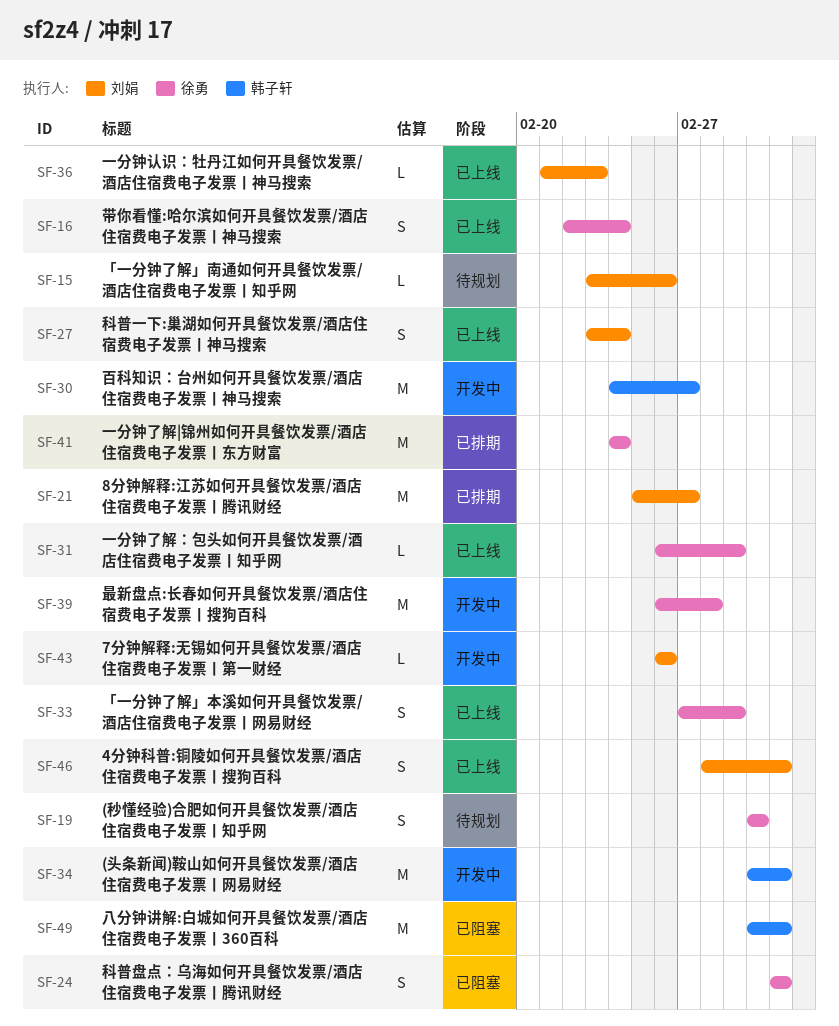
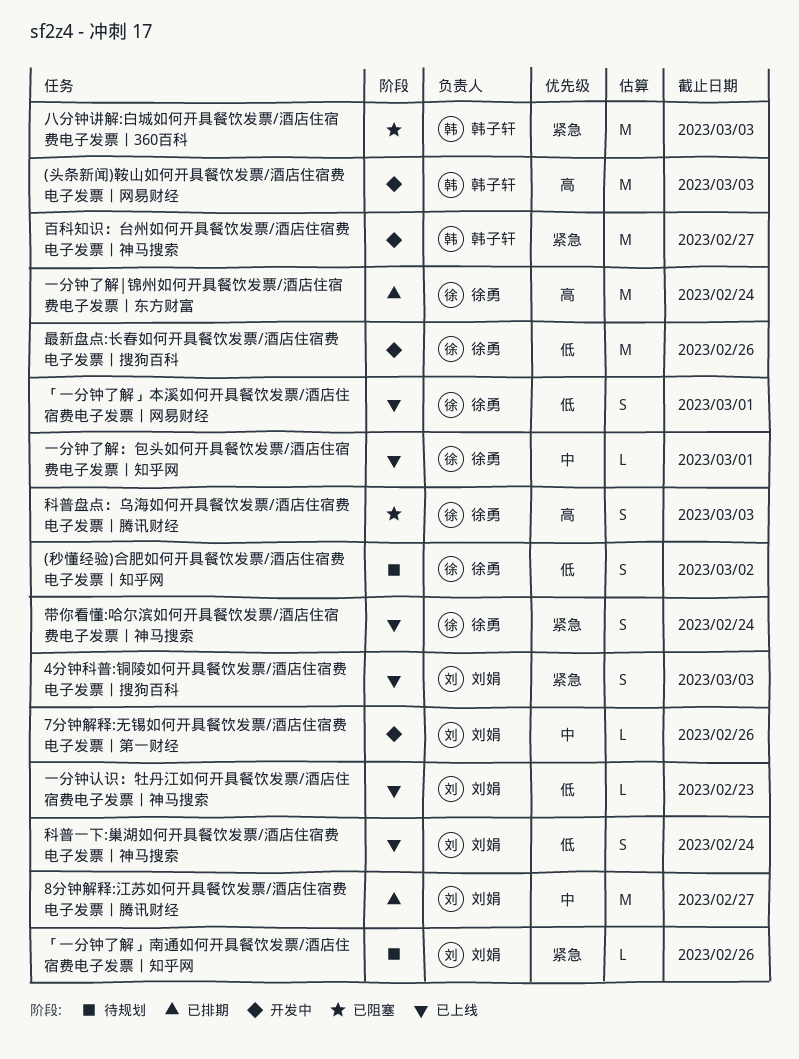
最新盘点:长春如何开具餐饮发票/酒店住宿费电子发票丨搜狗百科, due: Feb 28 -> Feb 26

